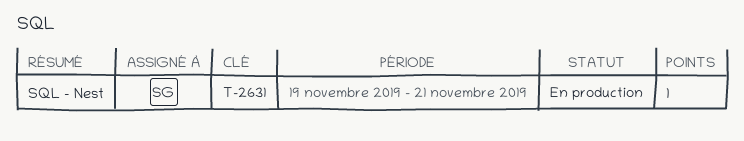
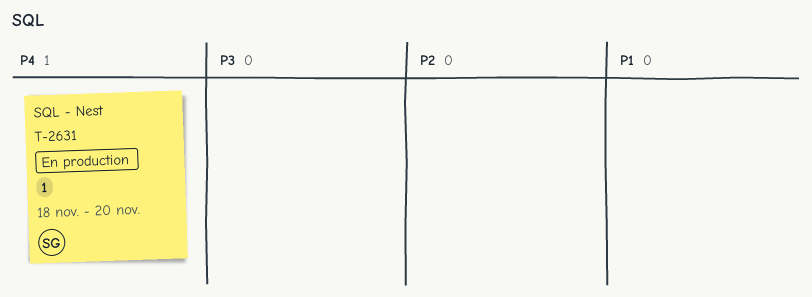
T-2631, start: Nov 19 -> Nov 18
T-2631, due: Nov 21 -> Nov 20

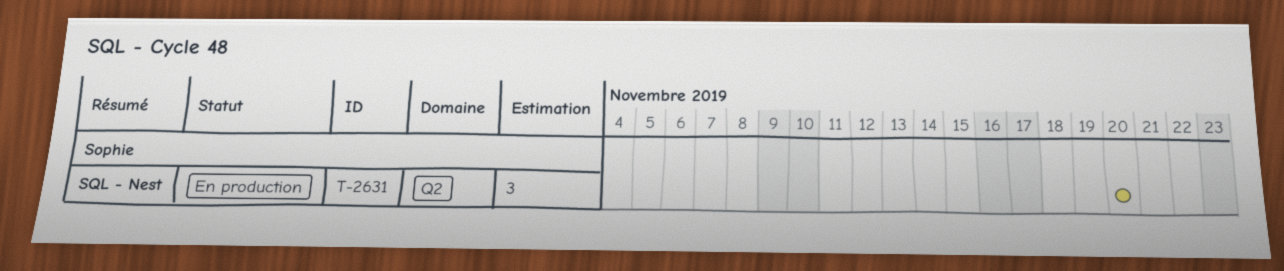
T-2631, estimate: 1 -> 3
T-2631, start: Nov 18 -> Nov 20

